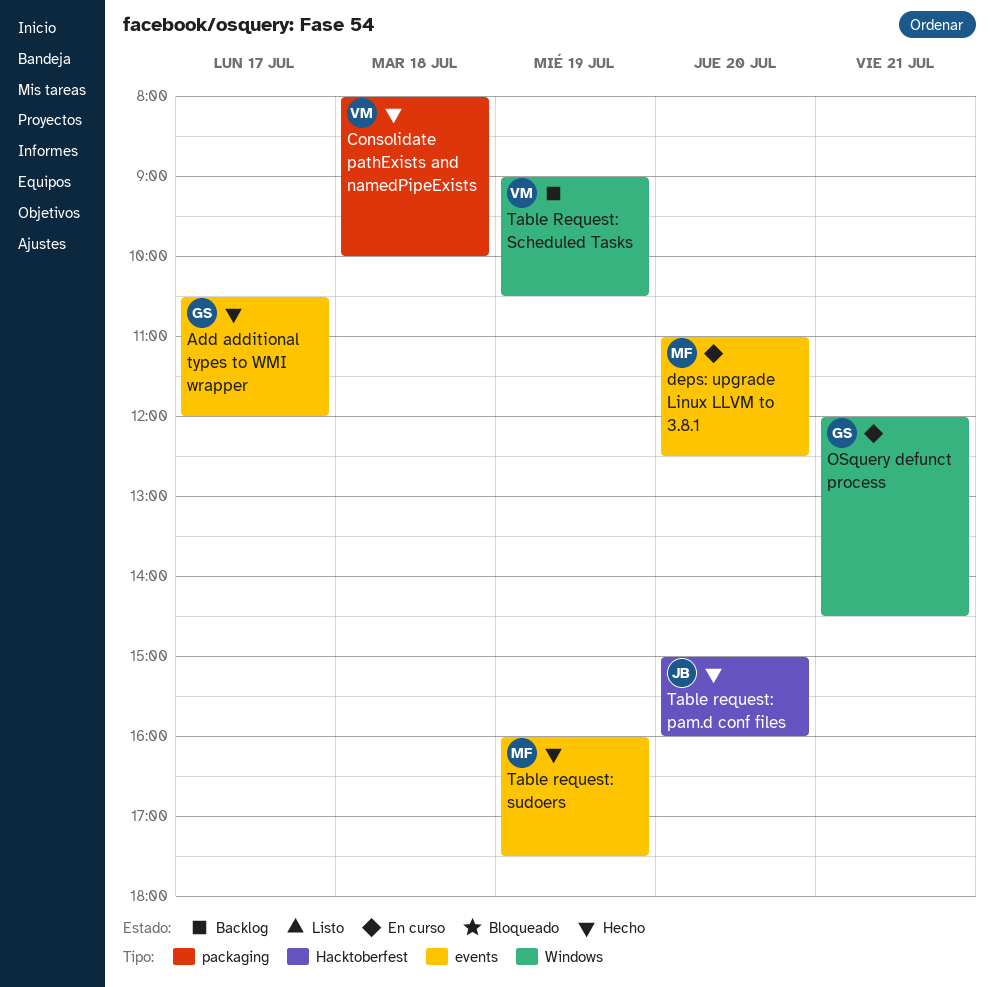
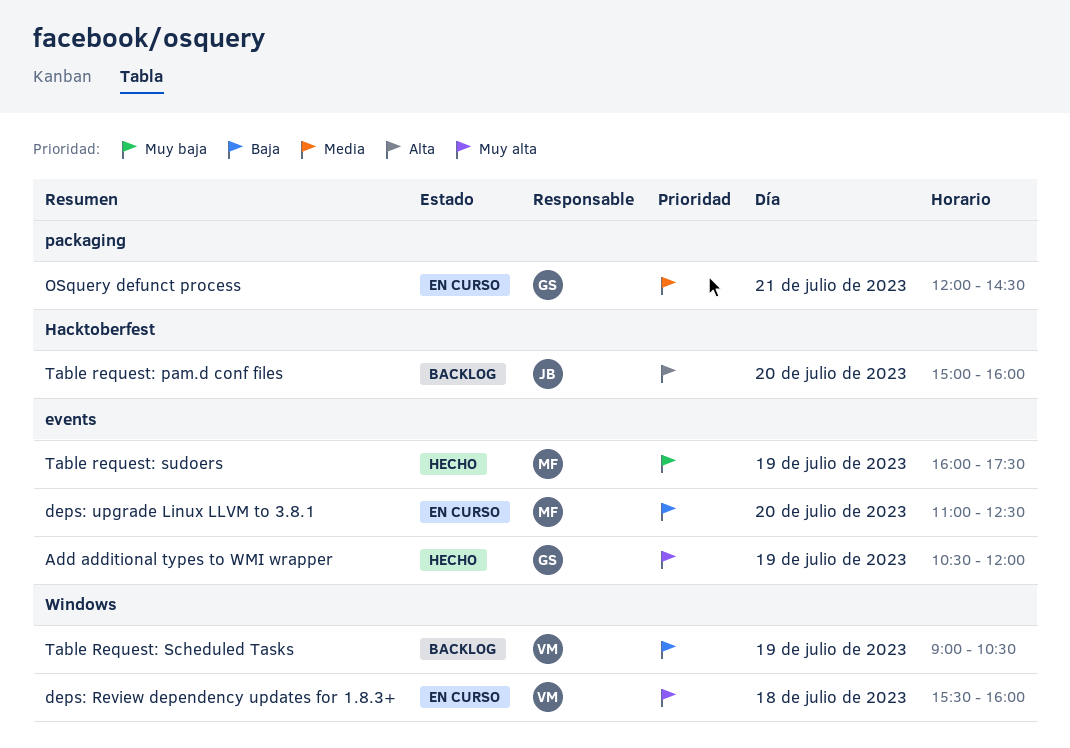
Add additional types to WMI wrapper, day: Jul 17 -> Jul 19
Consolidate pathExists and namedPipeExists: present -> none
deps: Review dependency updates for 1.8.3+: none -> present
OSquery defunct process, label: Windows -> packaging
Table request: pam.d conf files, status: Hecho -> Backlog

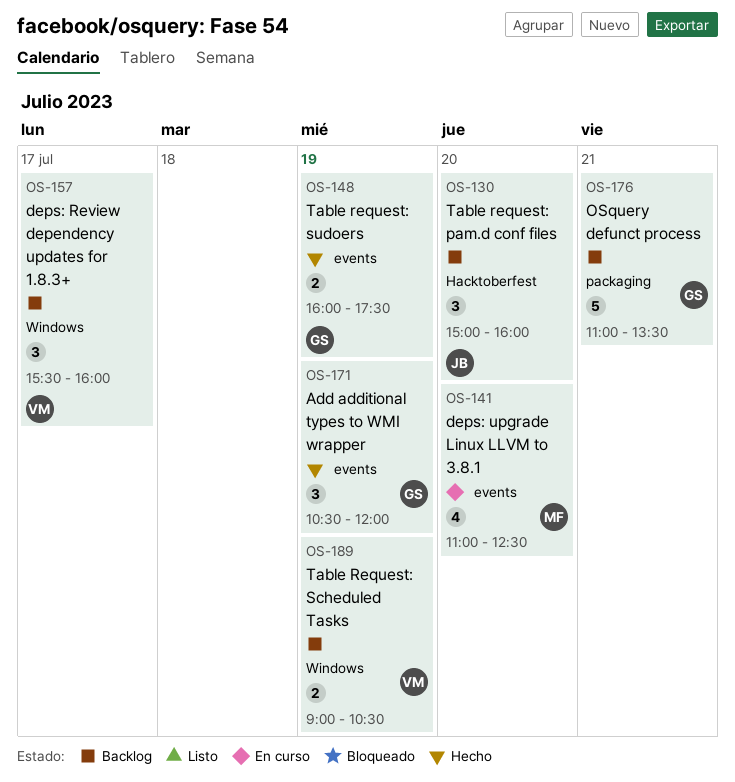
deps: Review dependency updates for 1.8.3+, status: En curso -> Backlog
deps: Review dependency updates for 1.8.3+, day: Jul 18 -> Jul 17
OSquery defunct process, status: En curso -> Backlog
OSquery defunct process, begins: 12:00 -> 11:00
OSquery defunct process, ends: 14:30 -> 13:30
Table request: sudoers, owner: MF -> GS

